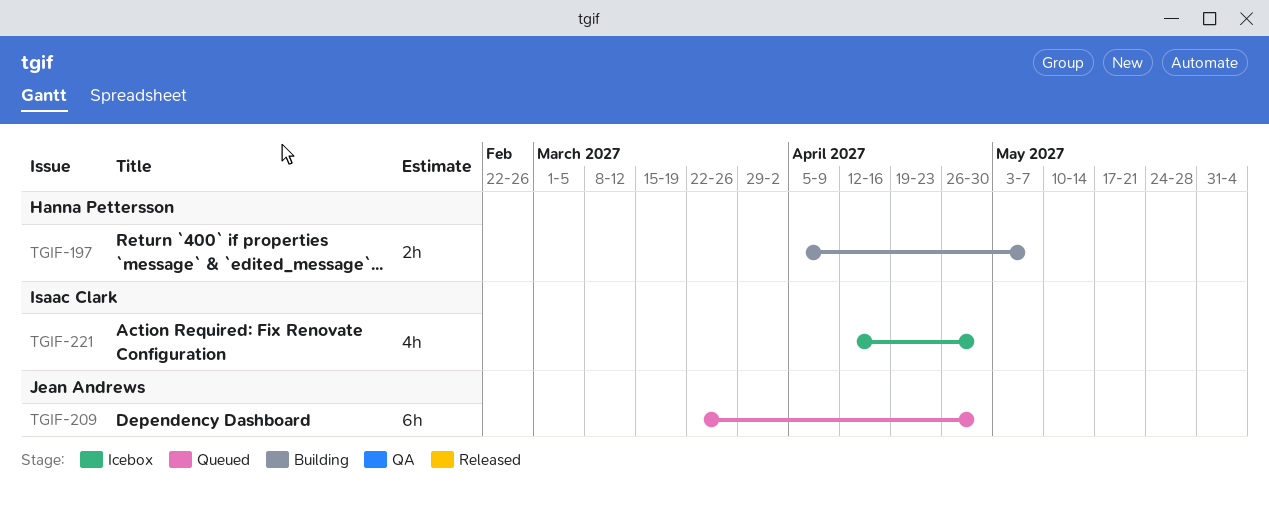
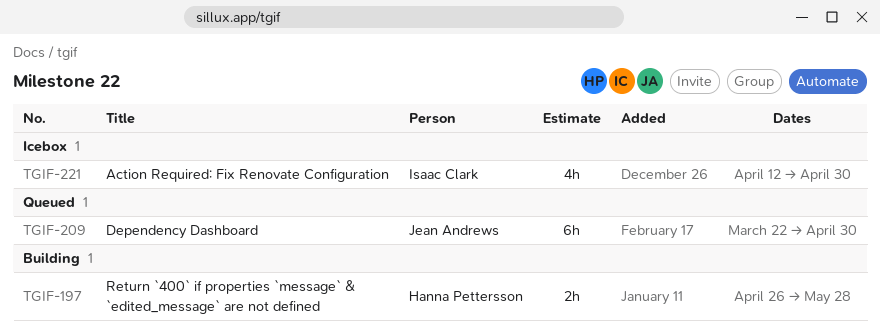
TGIF-197, start: Apr 5 -> Apr 26
TGIF-197, due: May 7 -> May 28

